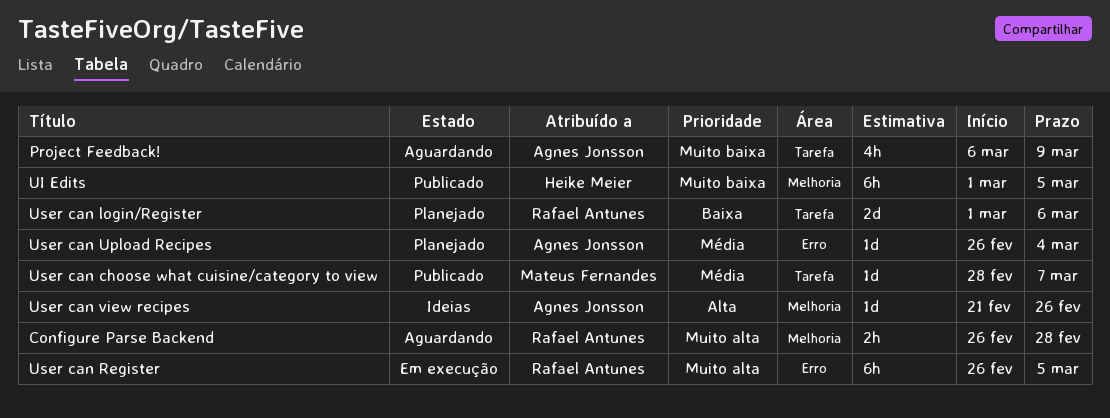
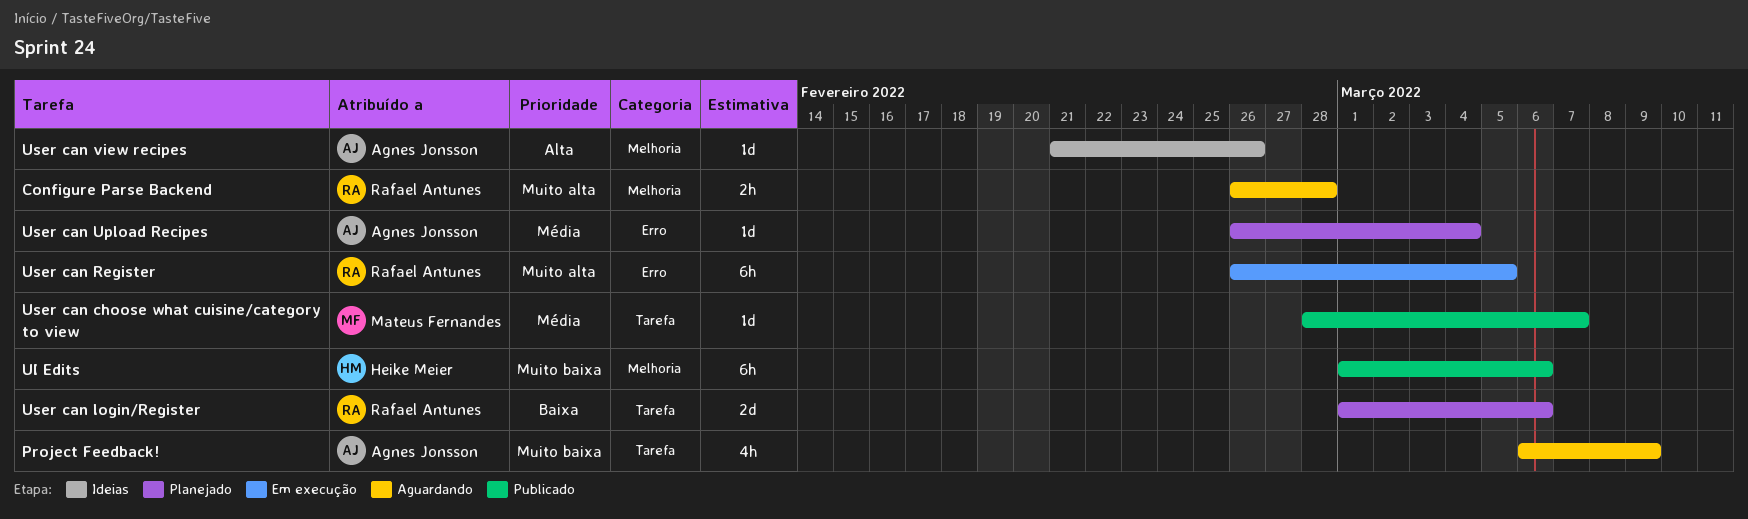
UI Edits, due: Mar 5 -> Mar 6

